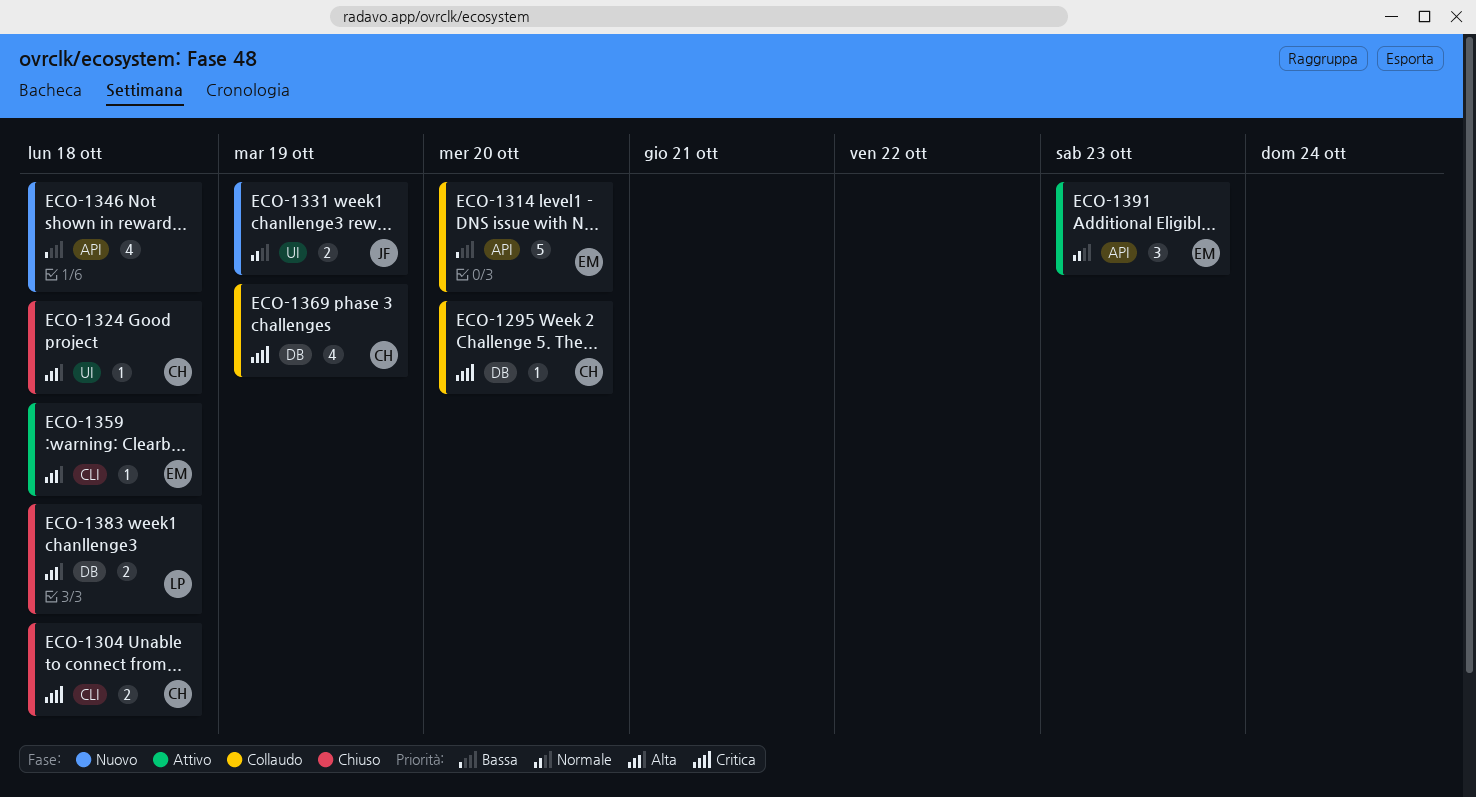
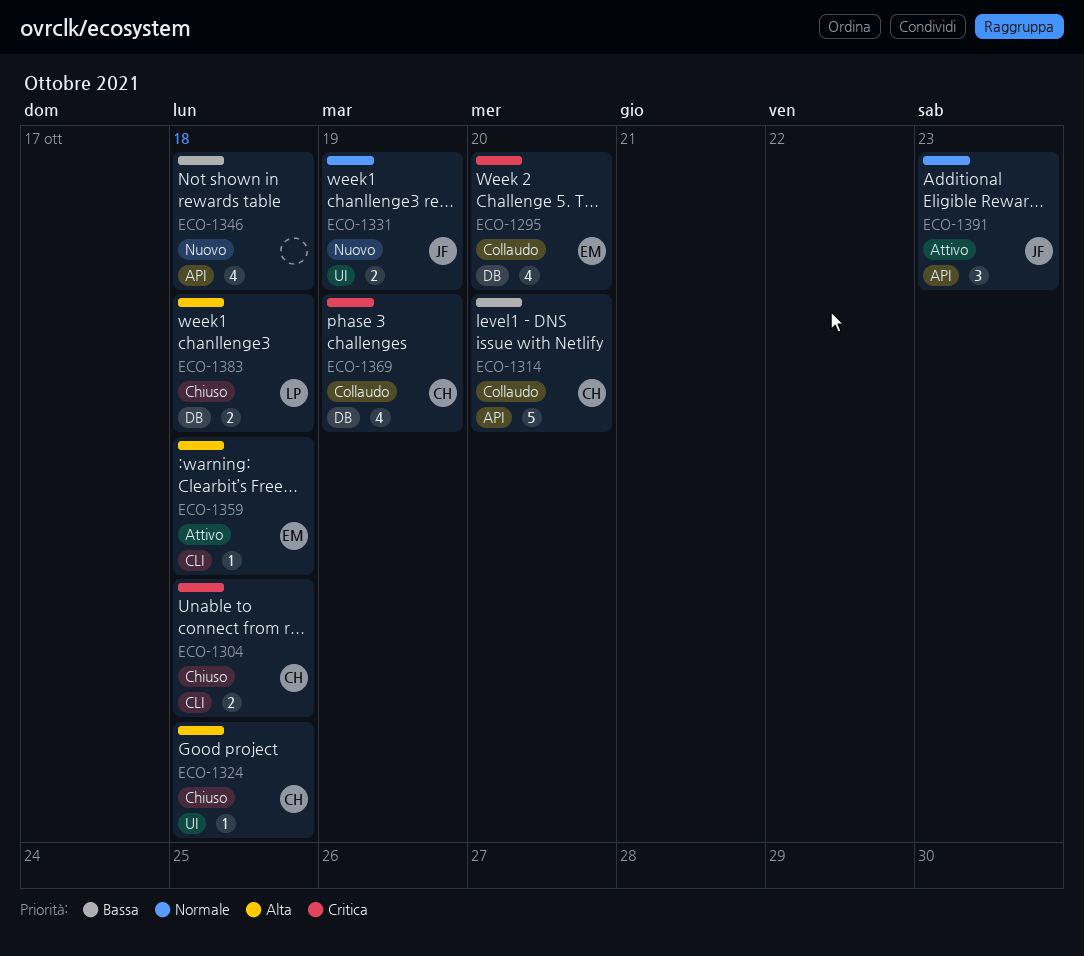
ECO-1295, owner: CH -> EM
ECO-1295, estimate: 1 -> 4
ECO-1314, owner: EM -> CH
ECO-1391, owner: EM -> JF

